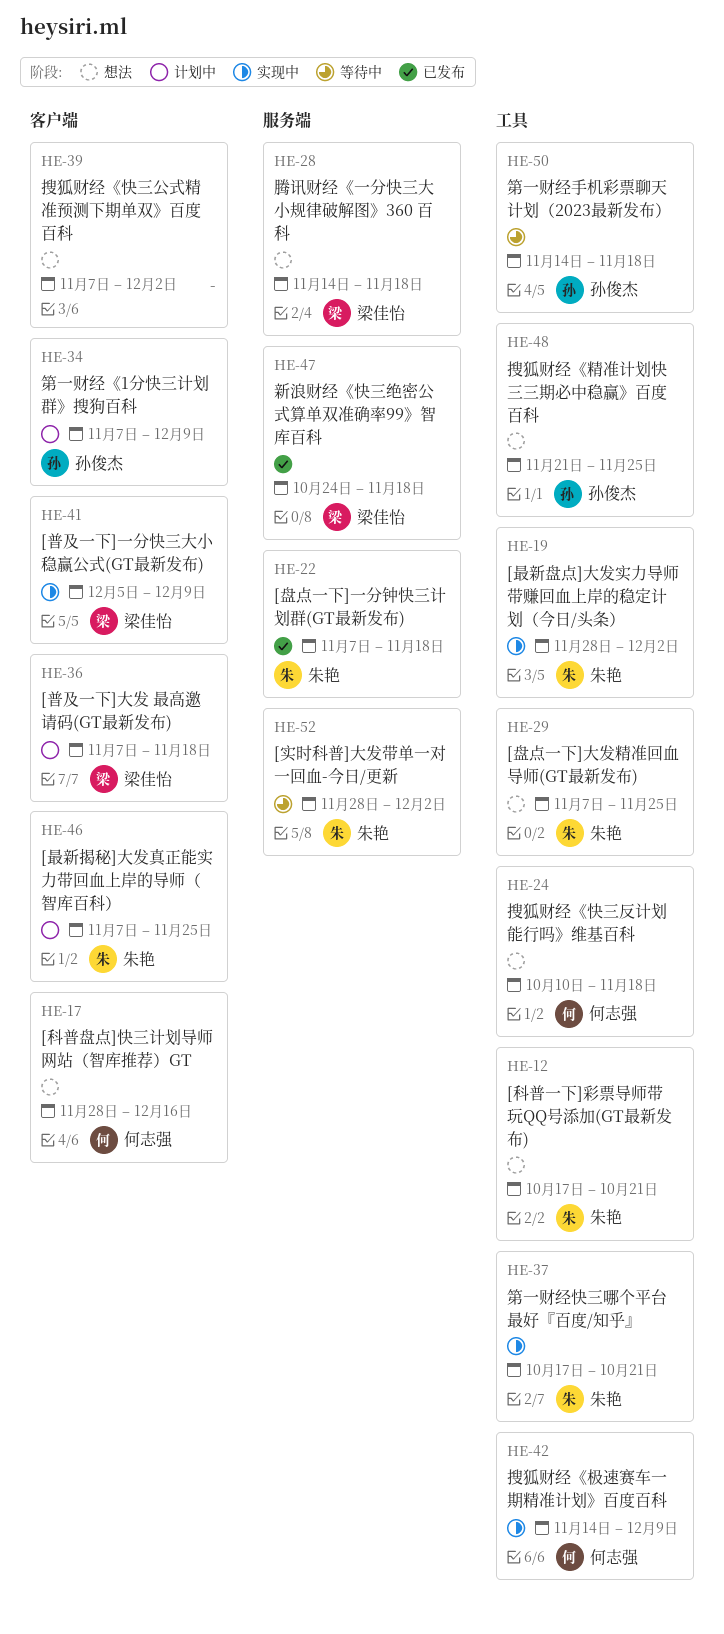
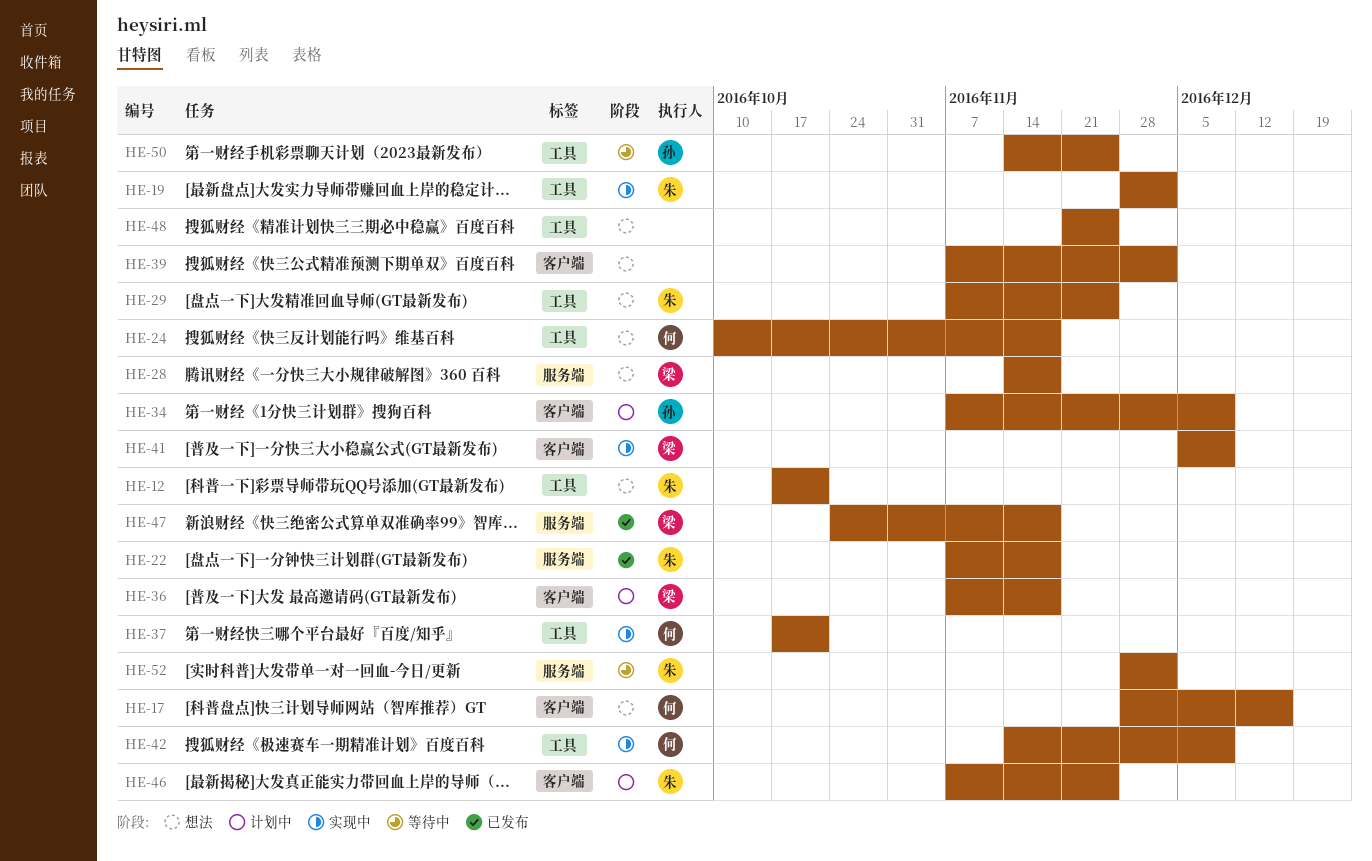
HE-37, owner: 朱艳 -> 何志强
HE-48, owner: 孙俊杰 -> none
HE-50, due: Nov 18 -> Nov 25

